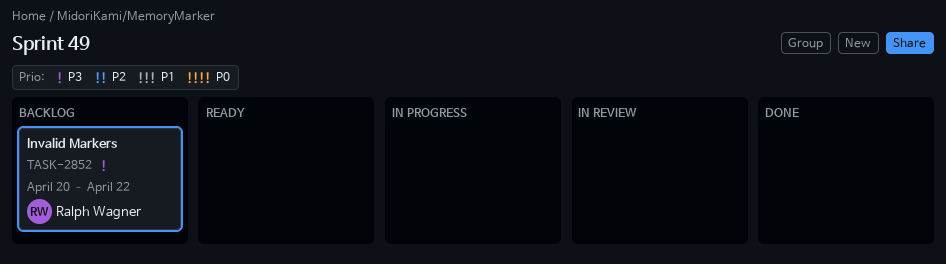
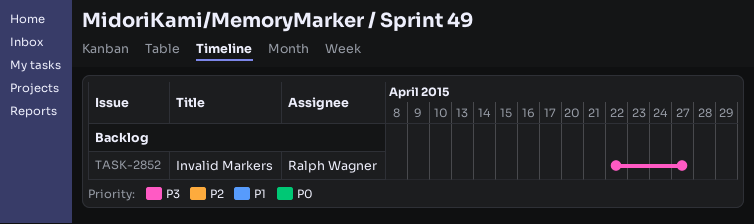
TASK-2852, start: Apr 20 -> Apr 22
TASK-2852, due: Apr 22 -> Apr 27

